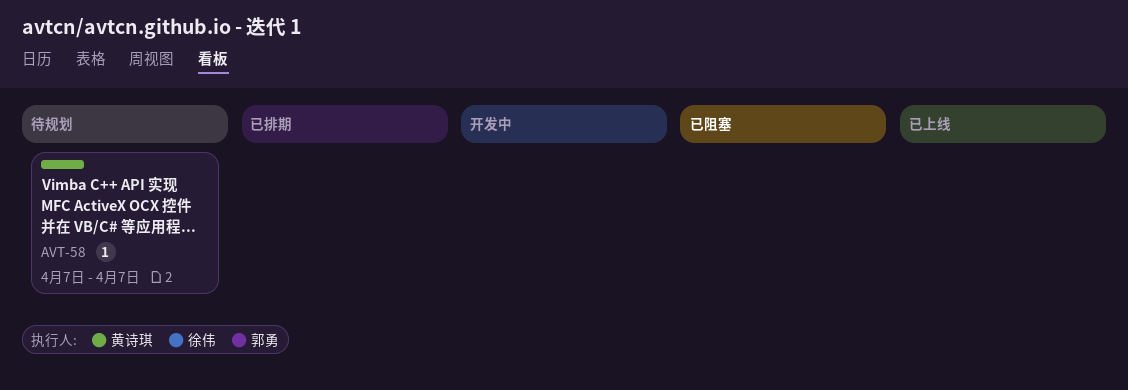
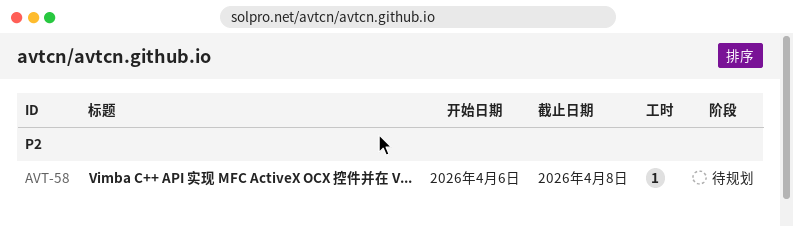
AVT-58, start: Apr 7 -> Apr 6
AVT-58, due: Apr 7 -> Apr 8

